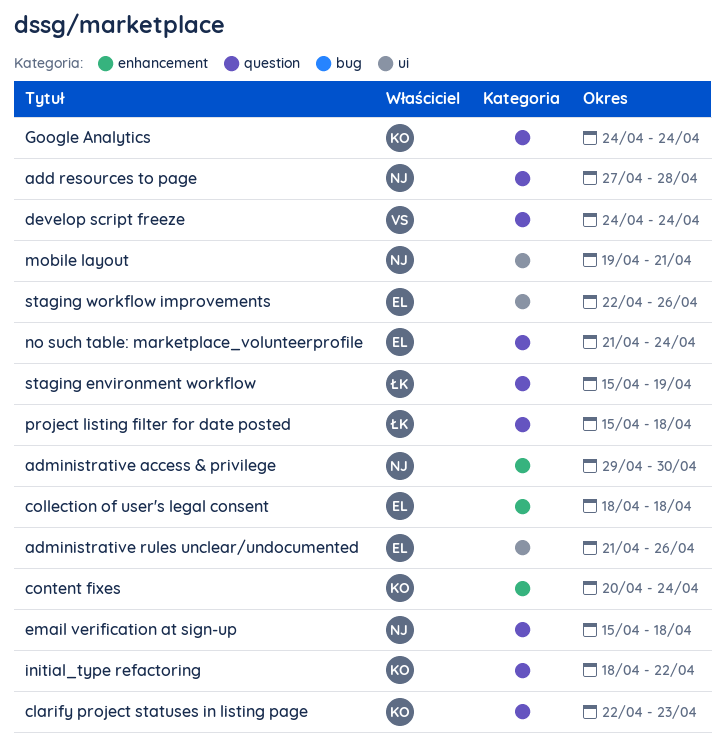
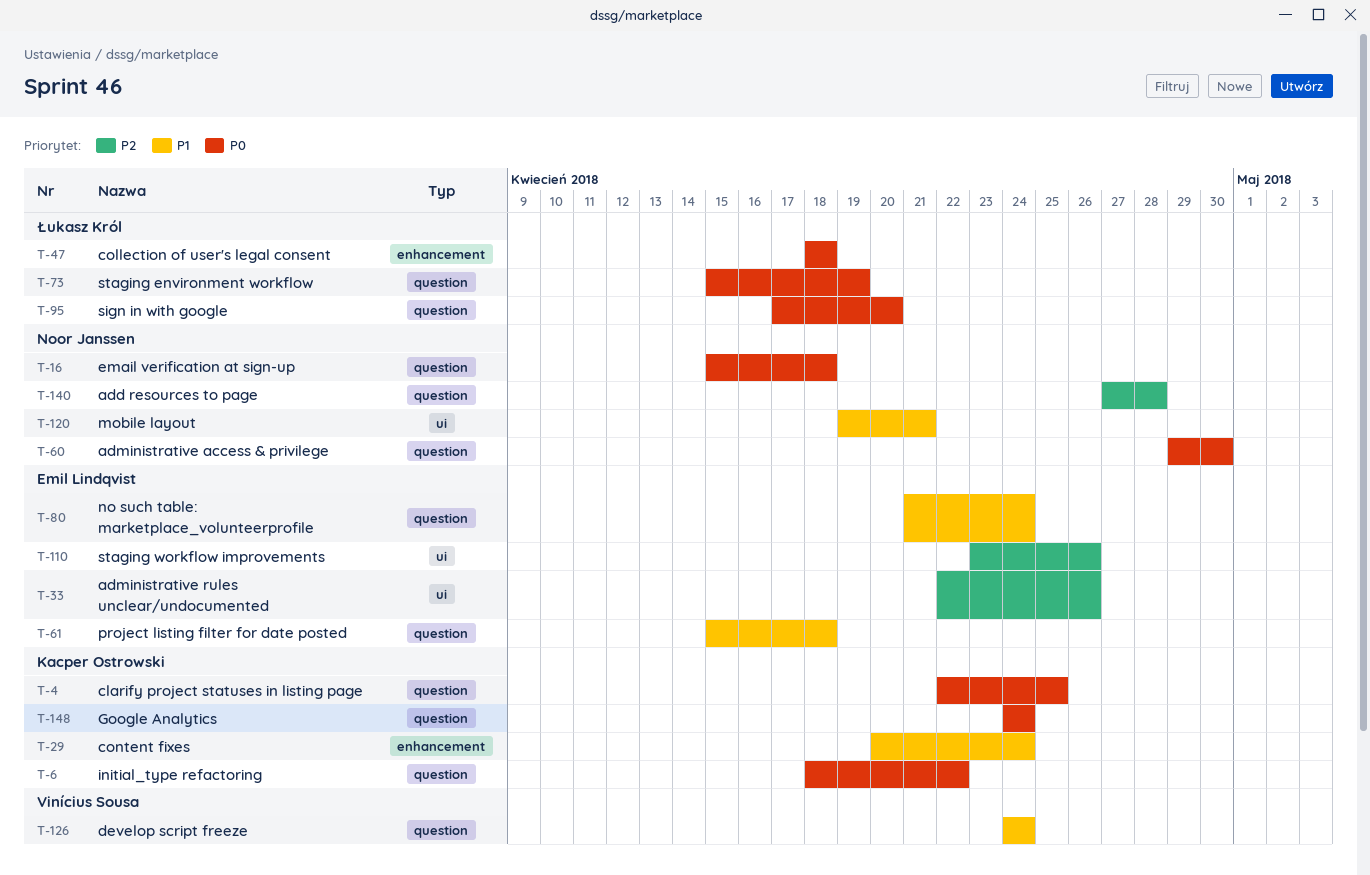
administrative access & privilege, label: enhancement -> question
administrative rules unclear/undocumented, start: Apr 21 -> Apr 22
clarify project statuses in listing page, due: Apr 23 -> Apr 25
collection of user's legal consent, owner: Emil Lindqvist -> Łukasz Król
project listing filter for date posted, owner: Łukasz Król -> Emil Lindqvist
sign in with google: none -> present
staging workflow improvements, start: Apr 22 -> Apr 23

